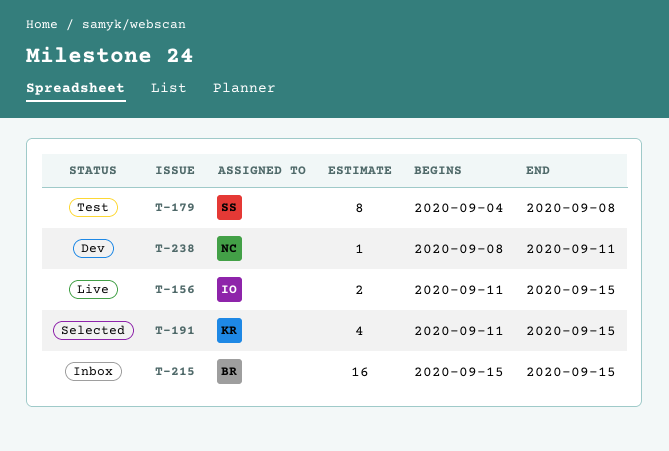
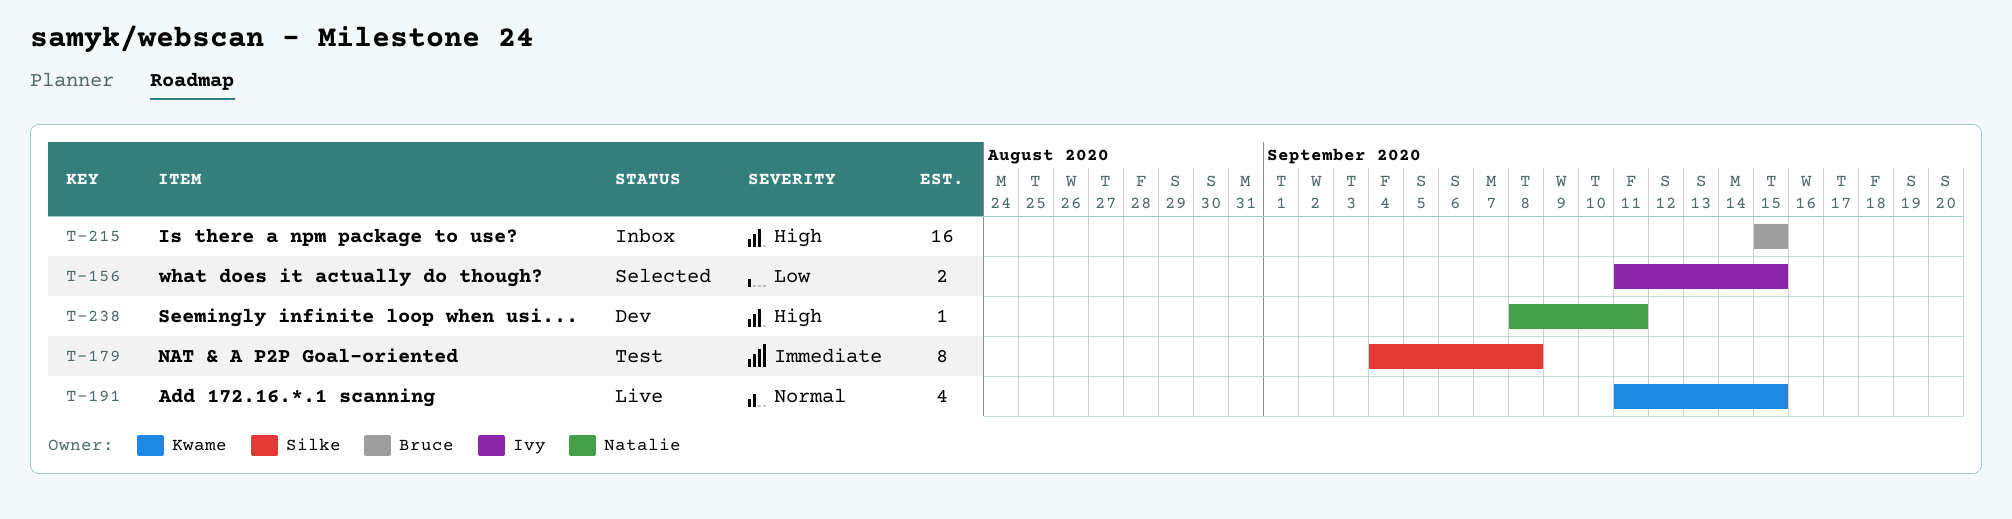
T-156, status: Live -> Selected
T-191, status: Selected -> Live

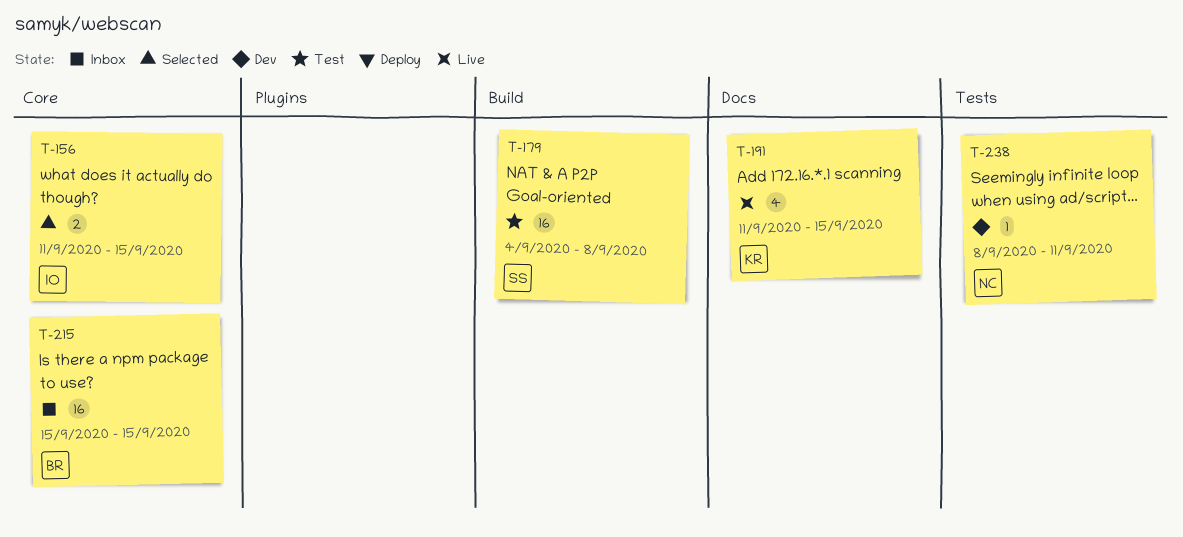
T-179, estimate: 8 -> 16

